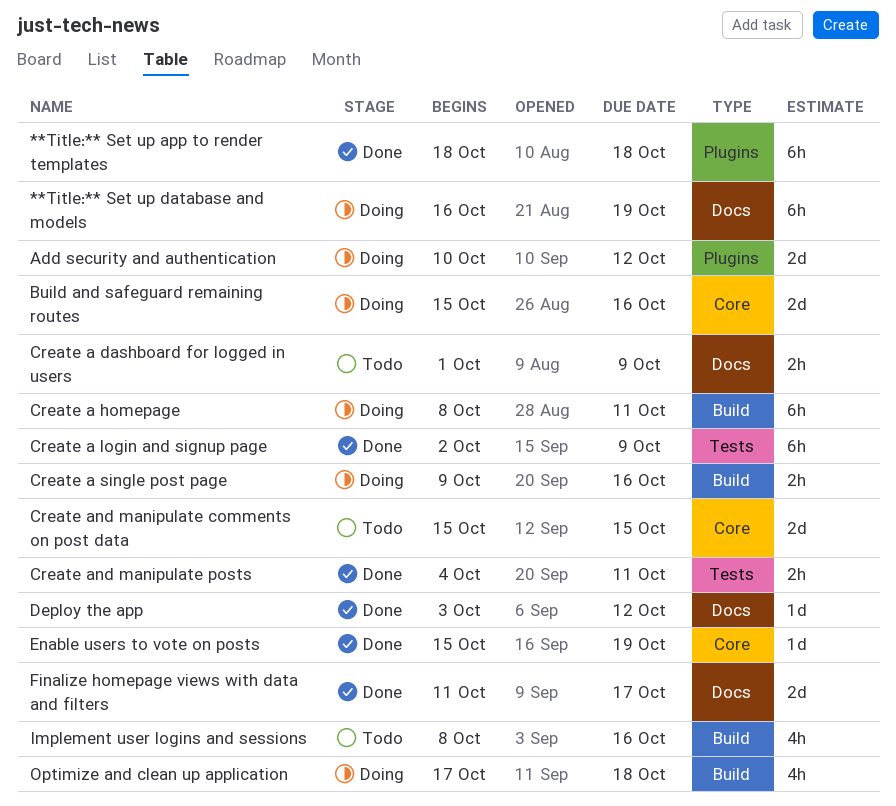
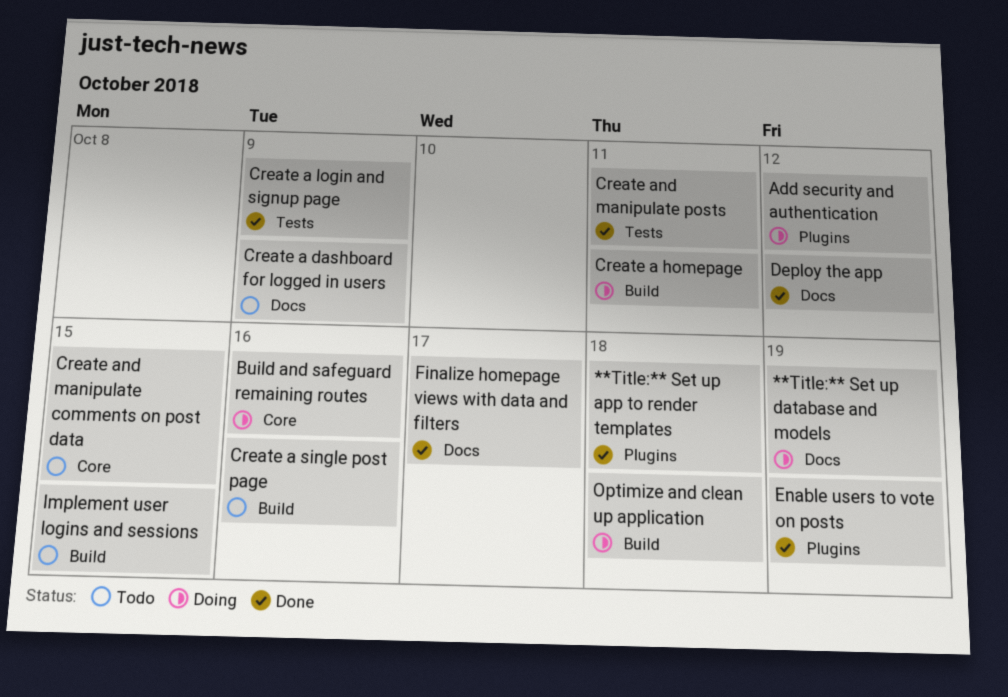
Create a single post page, status: Doing -> Todo
Enable users to vote on posts, label: Core -> Plugins
Implement user logins and sessions, due: Oct 16 -> Oct 15

